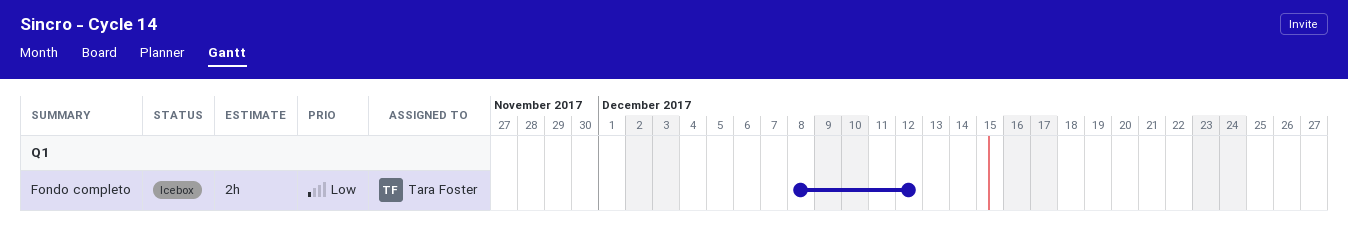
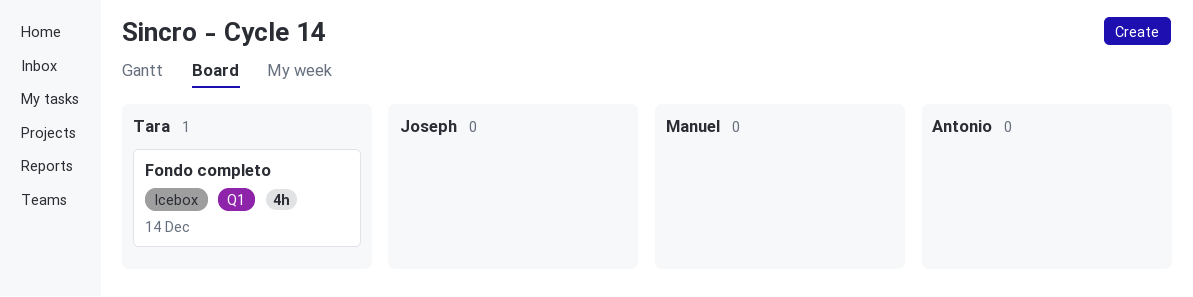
Fondo completo, estimate: 2h -> 4h
Fondo completo, due: Dec 12 -> Dec 14

